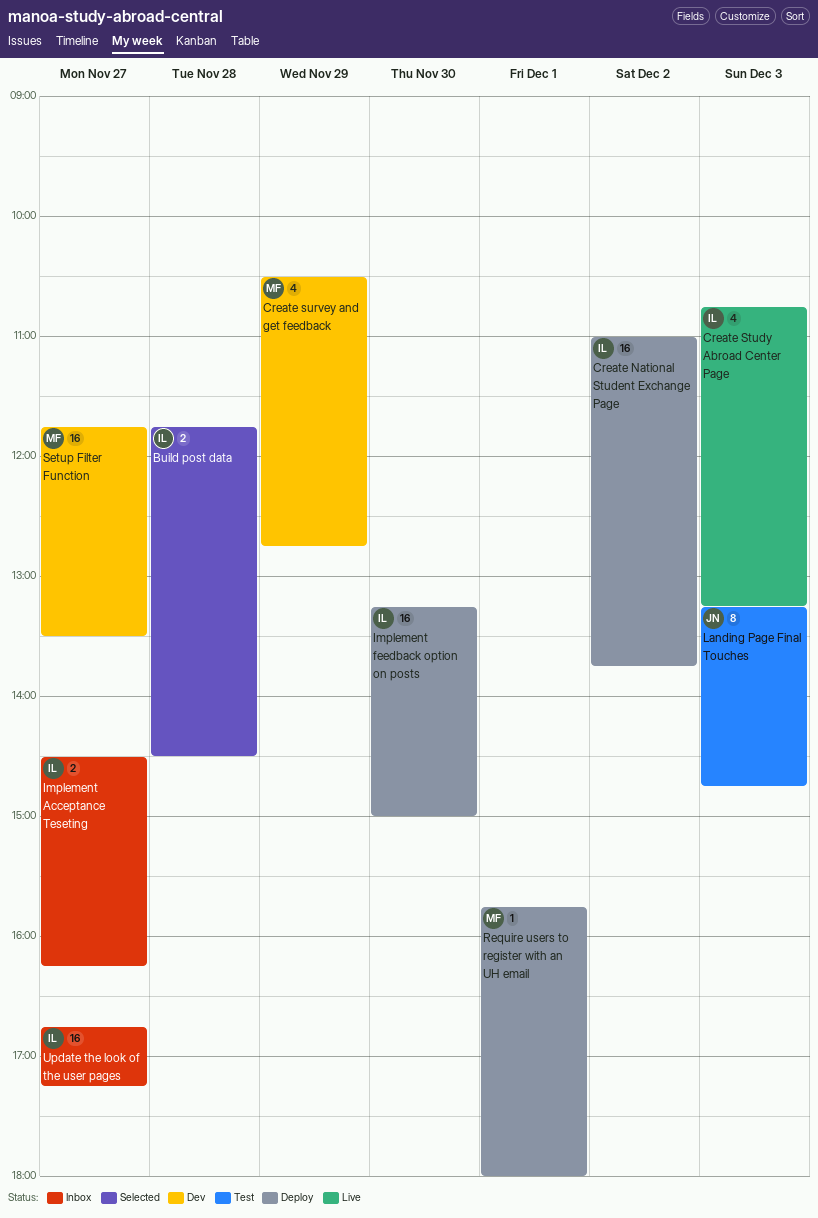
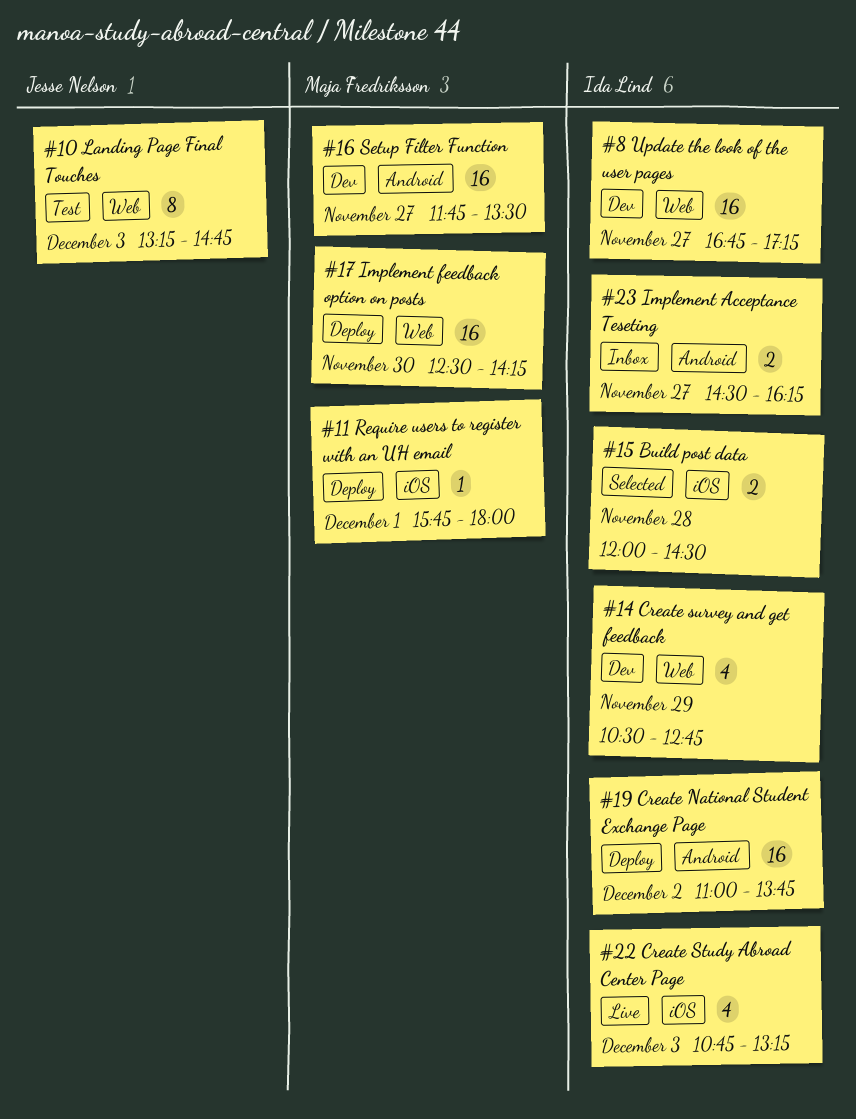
Build post data, begins: 11:45 -> 12:00
Create survey and get feedback, owner: Maja Fredriksson -> Ida Lind
Implement feedback option on posts, owner: Ida Lind -> Maja Fredriksson
Implement feedback option on posts, begins: 13:15 -> 12:30
Implement feedback option on posts, ends: 15:00 -> 14:15
Update the look of the user pages, status: Inbox -> Dev

